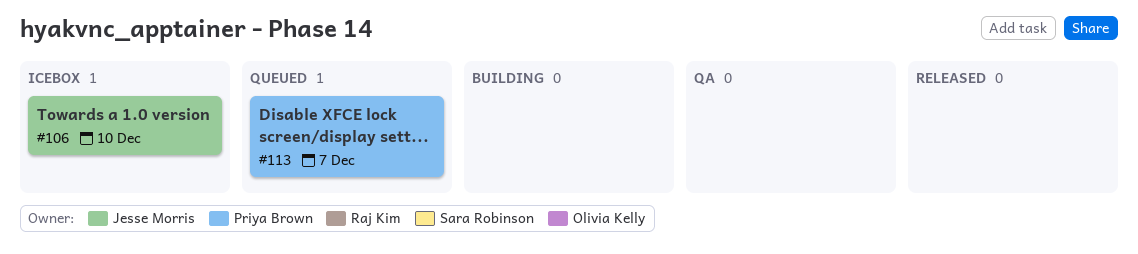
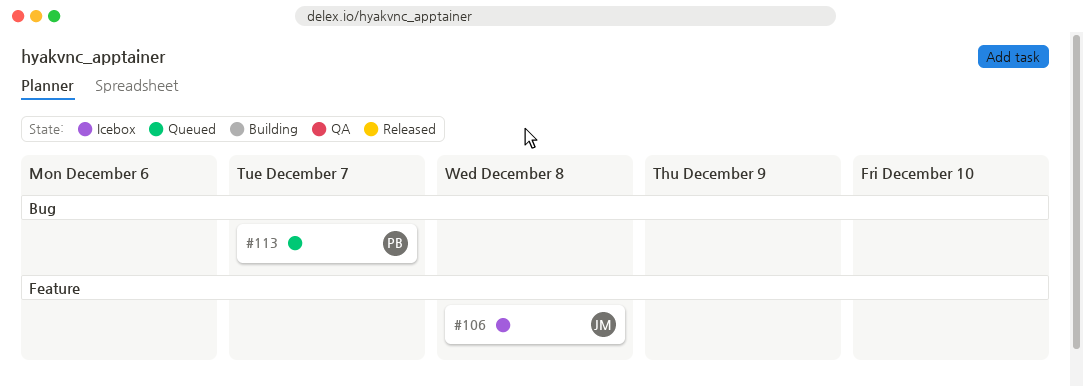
#106, due: Dec 10 -> Dec 8

